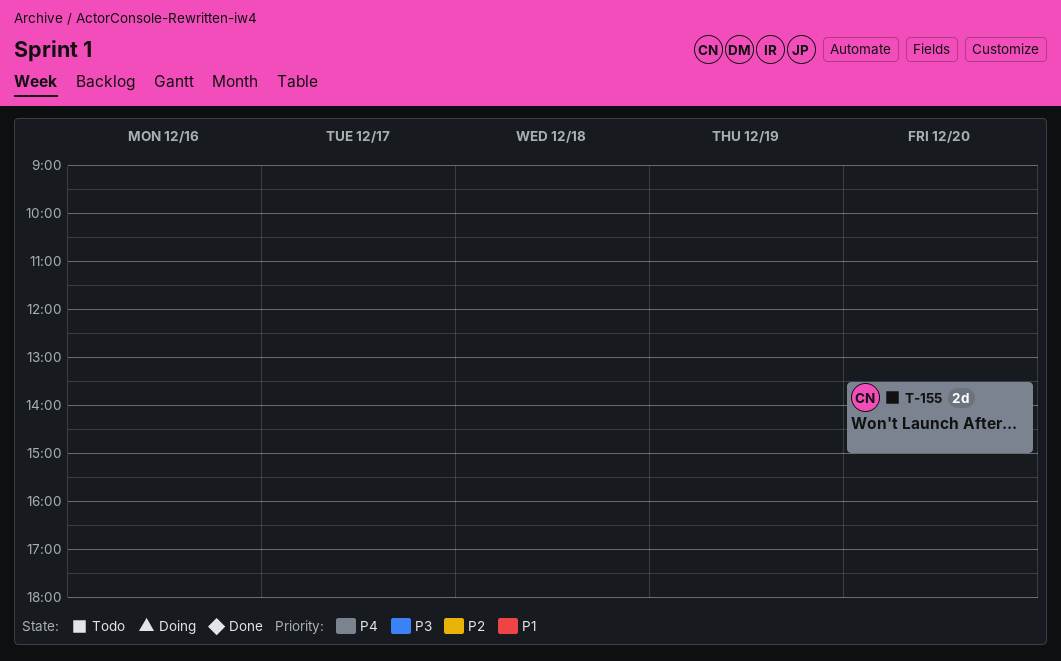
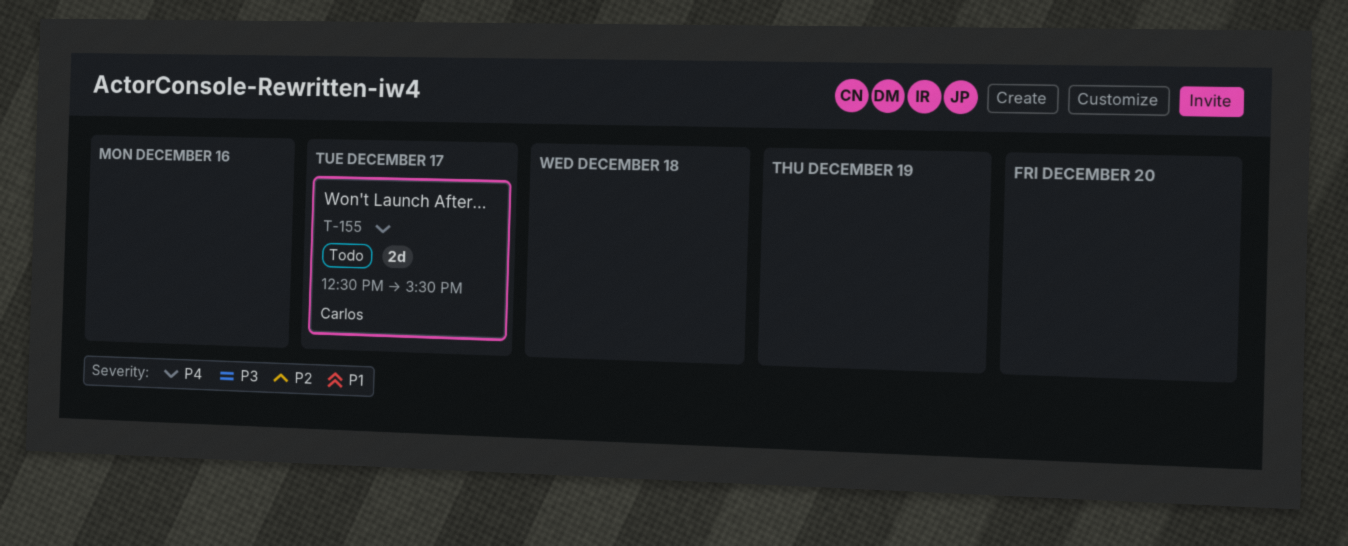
T-155, day: Dec 20 -> Dec 17
T-155, begins: 13:30 -> 12:30
T-155, ends: 15:00 -> 15:30

